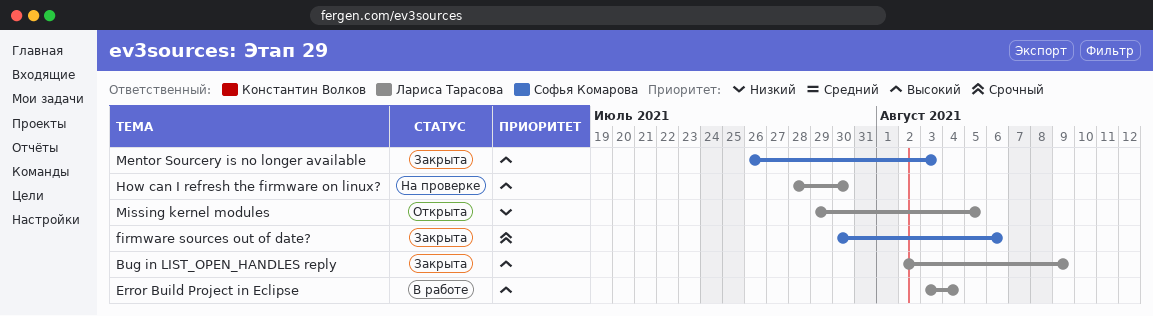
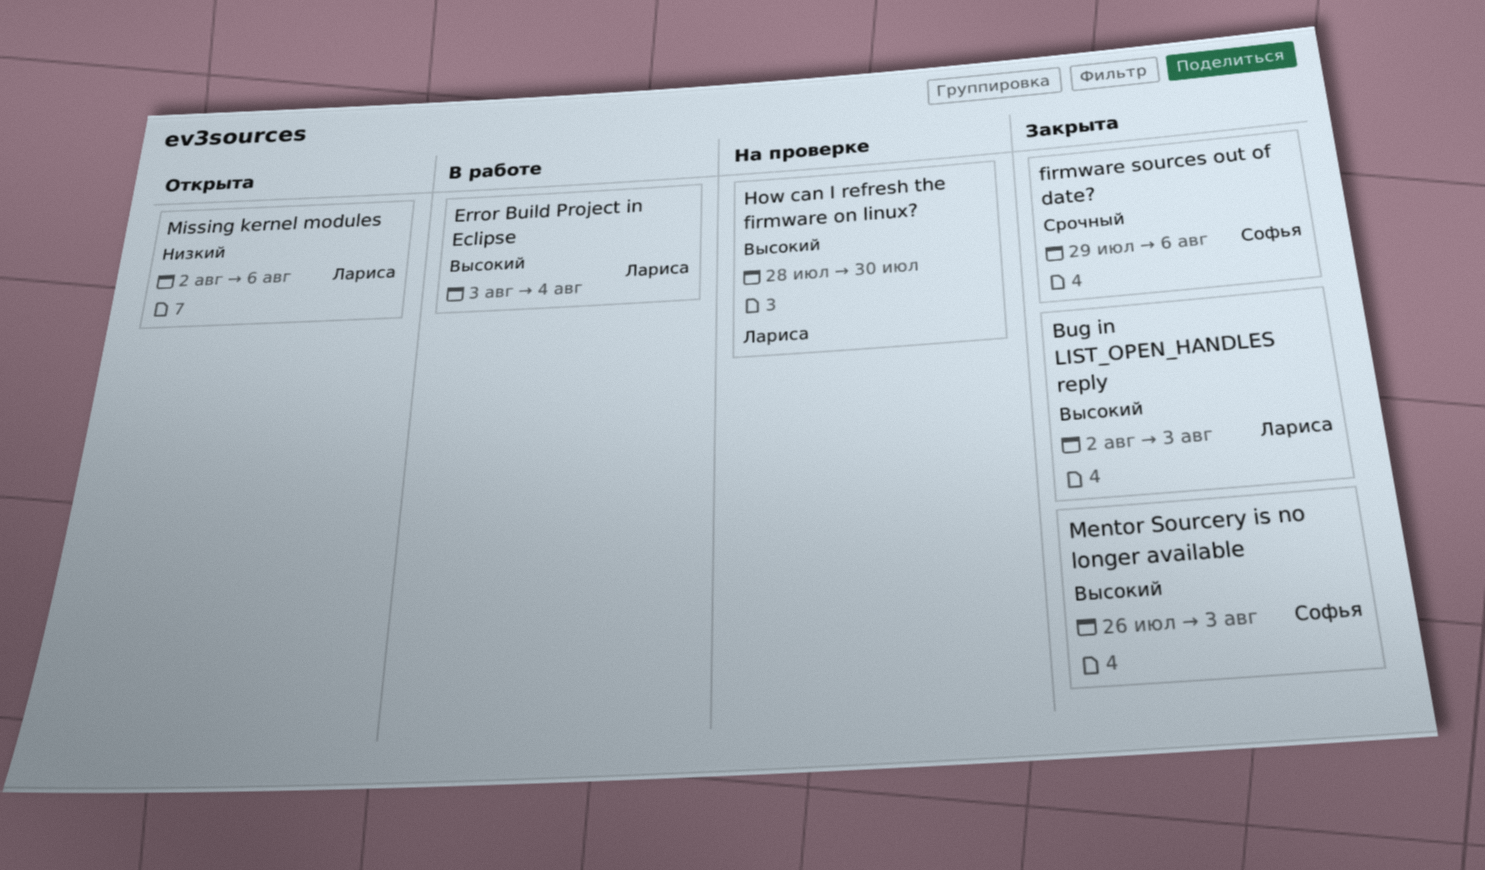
Bug in LIST_OPEN_HANDLES reply, due: Aug 9 -> Aug 3
firmware sources out of date?, start: Jul 30 -> Jul 29
Missing kernel modules, start: Jul 29 -> Aug 2
Missing kernel modules, due: Aug 5 -> Aug 6

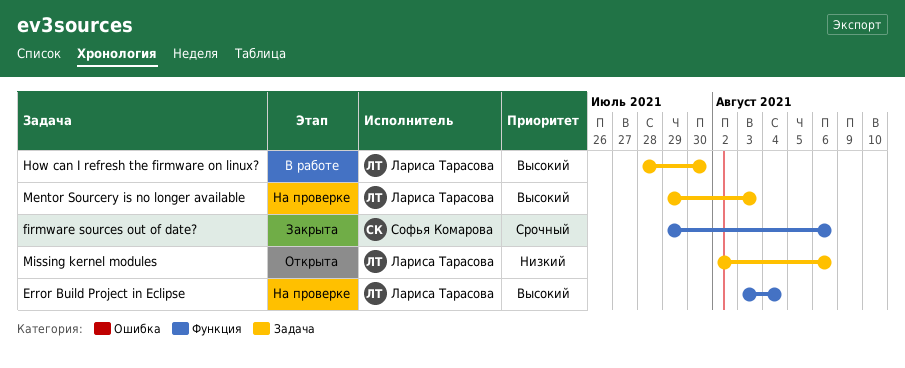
Bug in LIST_OPEN_HANDLES reply: present -> none
Error Build Project in Eclipse, status: В работе -> На проверке
How can I refresh the firmware on linux?, status: На проверке -> В работе
Mentor Sourcery is no longer available, status: Закрыта -> На проверке
Mentor Sourcery is no longer available, owner: Софья Комарова -> Лариса Тарасова
Mentor Sourcery is no longer available, start: Jul 26 -> Jul 29

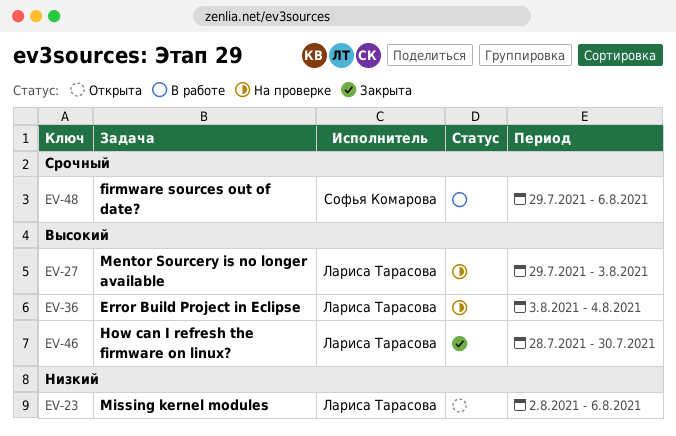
firmware sources out of date?, status: Закрыта -> В работе
How can I refresh the firmware on linux?, status: В работе -> Закрыта

